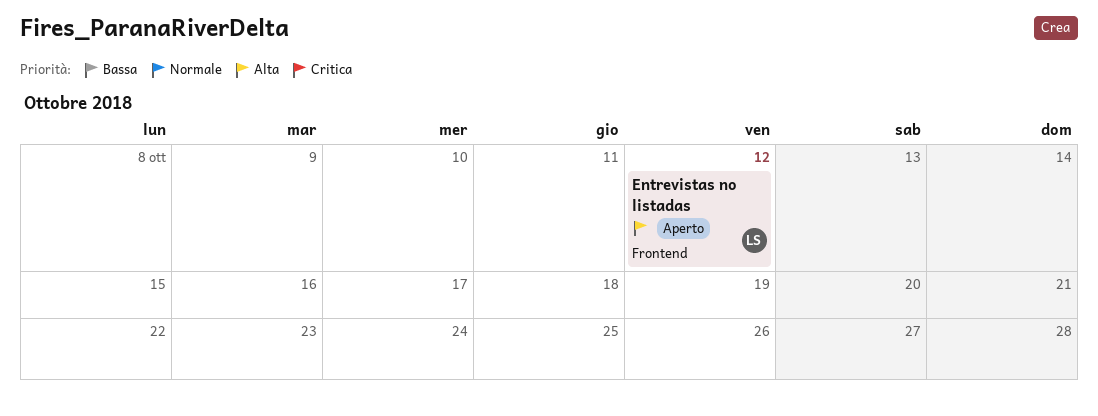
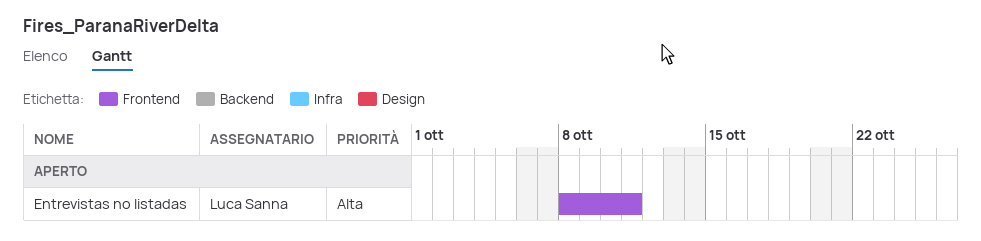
Entrevistas no listadas, due: Oct 12 -> Oct 11

